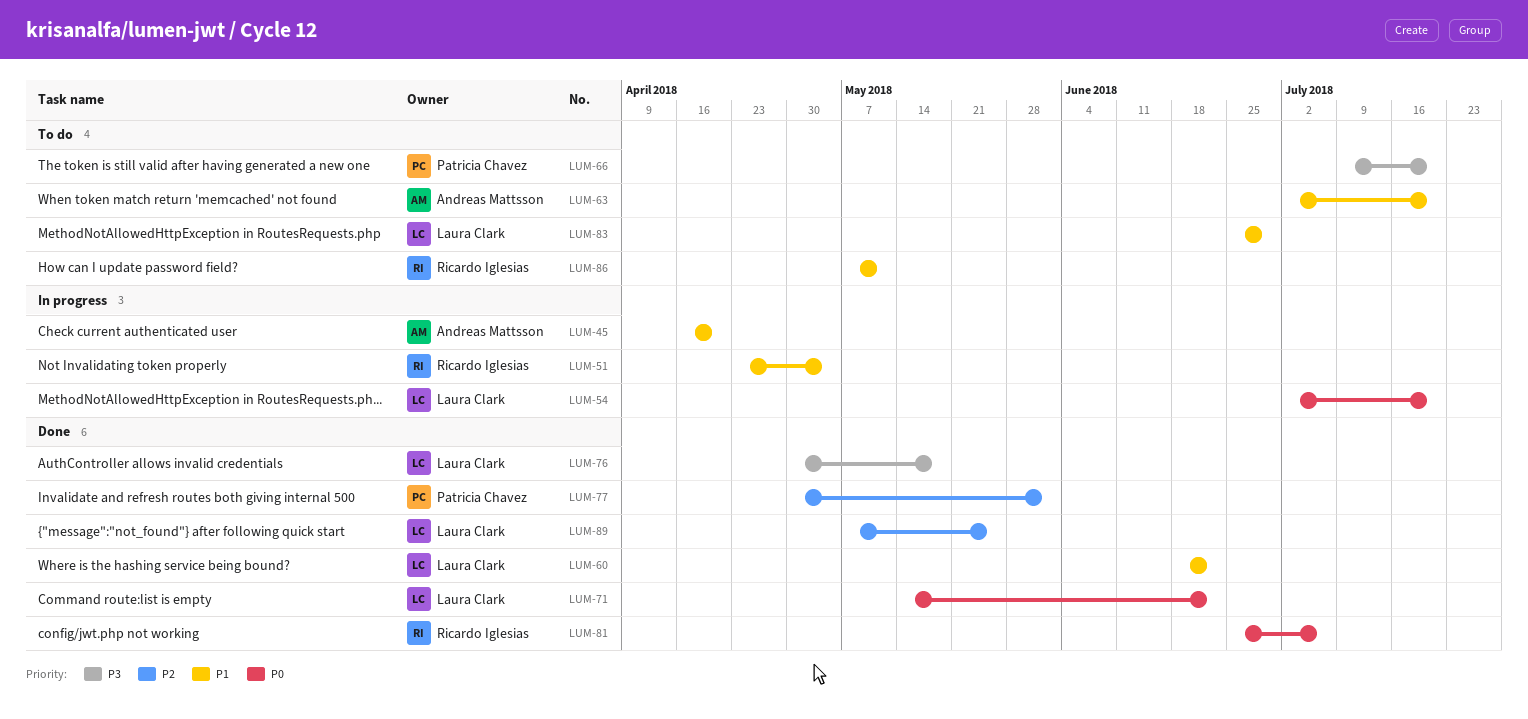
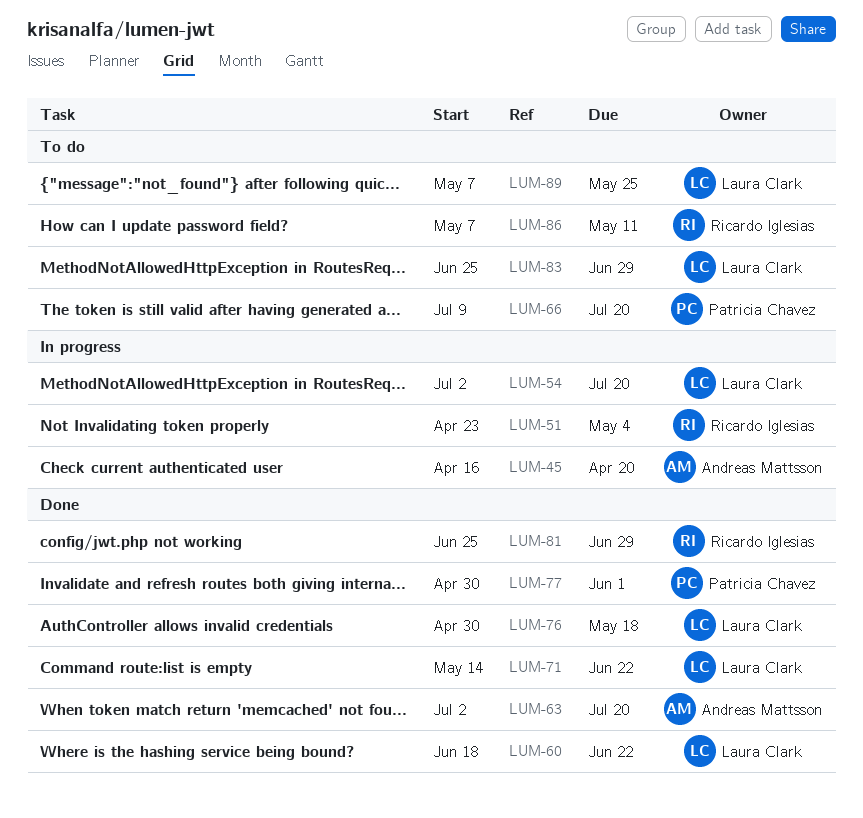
LUM-63, status: To do -> Done
LUM-81, due: Jul 6 -> Jun 29
LUM-89, status: Done -> To do

